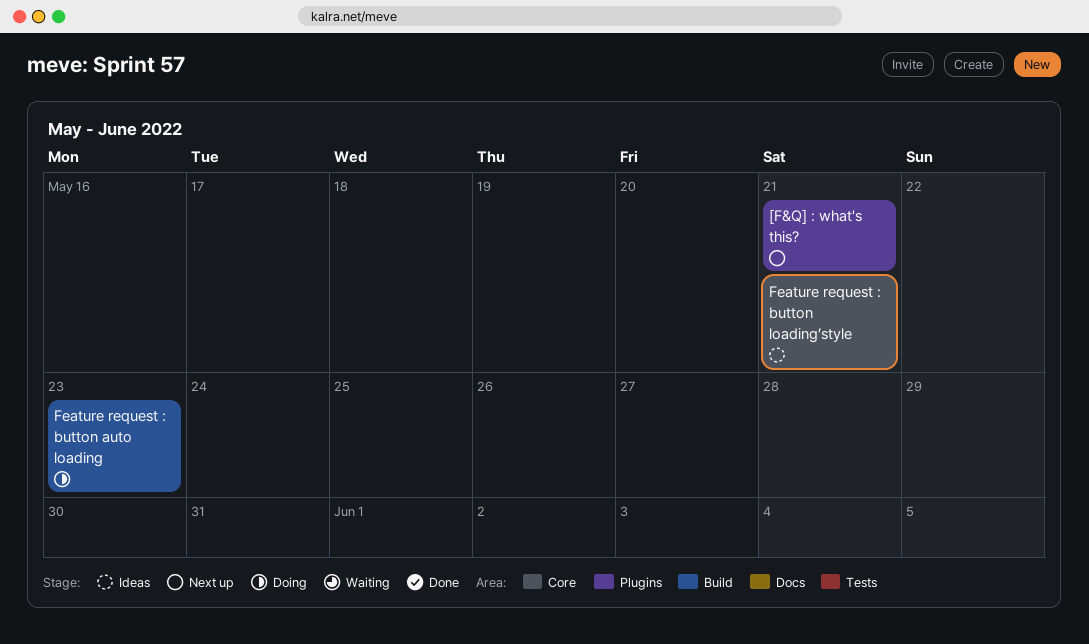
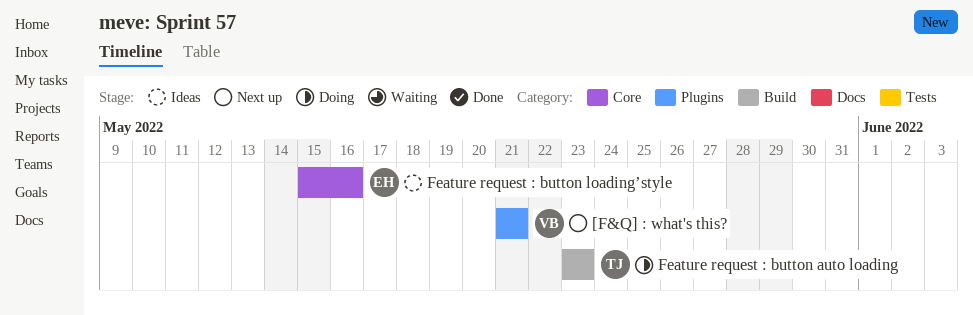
Feature request : button loading’style, due: May 21 -> May 16

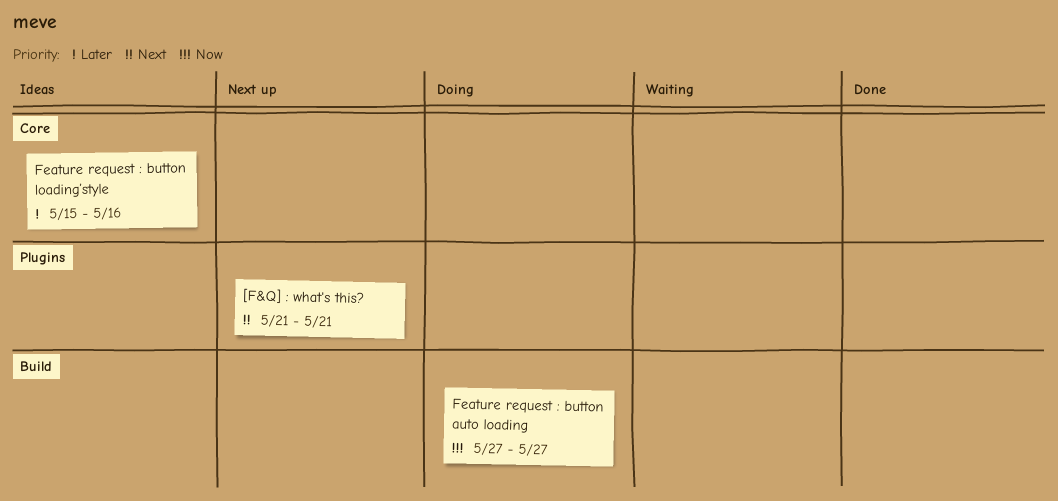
Feature request : button auto loading, start: May 23 -> May 27
Feature request : button auto loading, due: May 23 -> May 27

